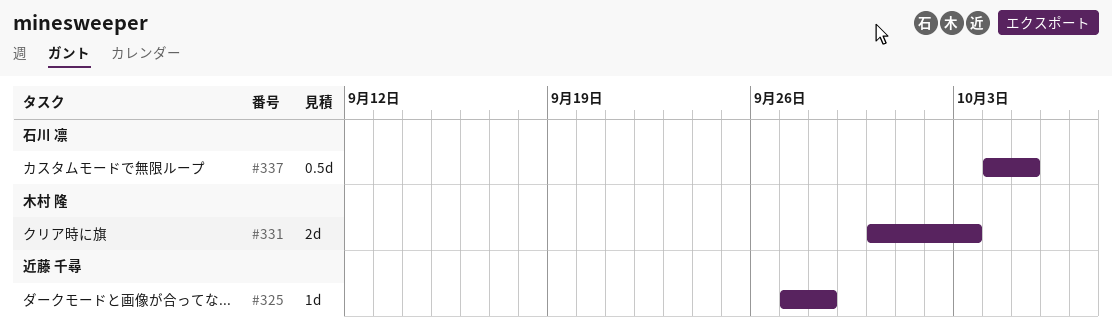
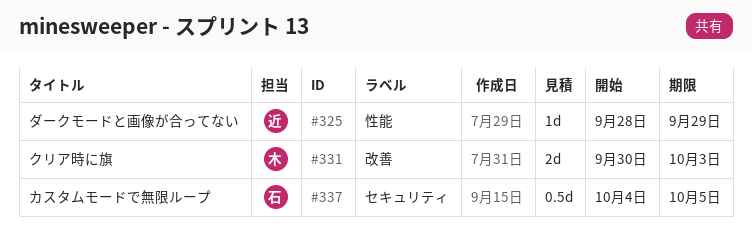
#325, start: Sep 27 -> Sep 28
#325, due: Sep 28 -> Sep 29

